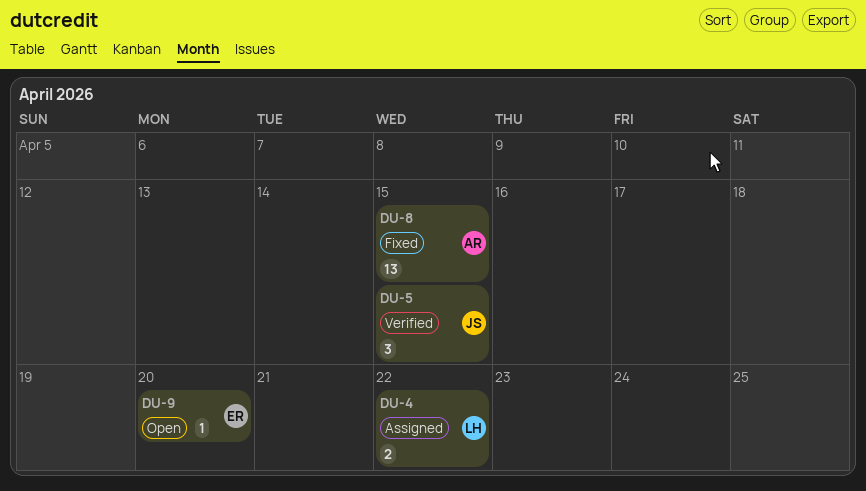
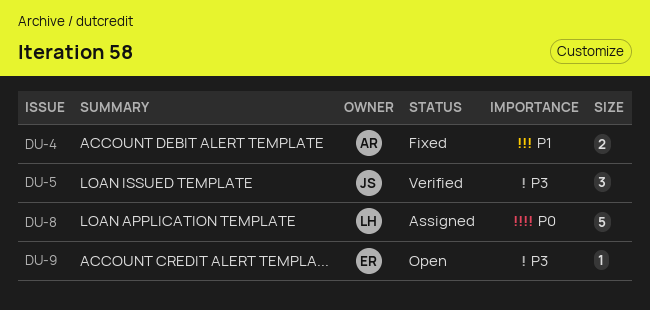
DU-4, status: Assigned -> Fixed
DU-4, owner: LH -> AR
DU-8, status: Fixed -> Assigned
DU-8, owner: AR -> LH
DU-8, estimate: 13 -> 5

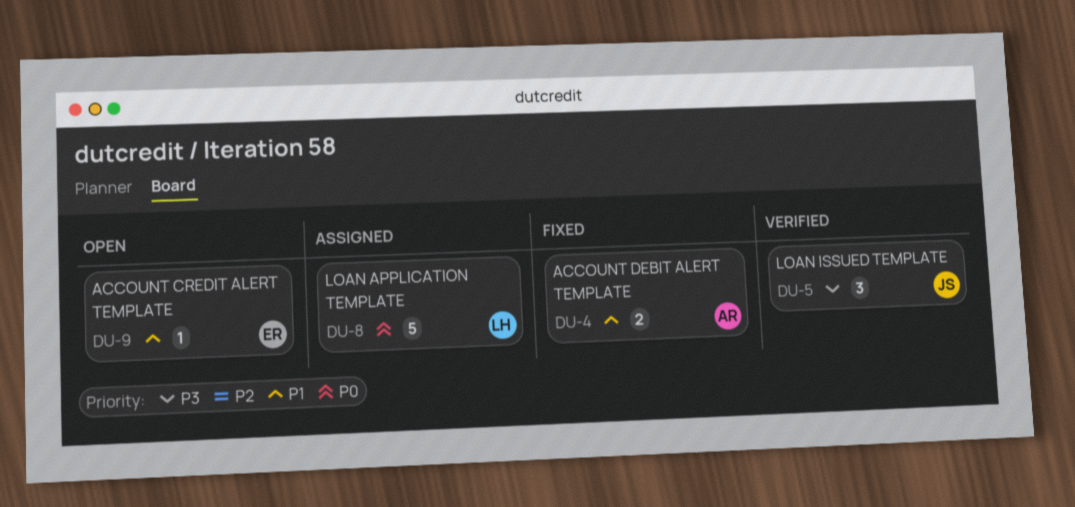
DU-9, priority: P3 -> P1

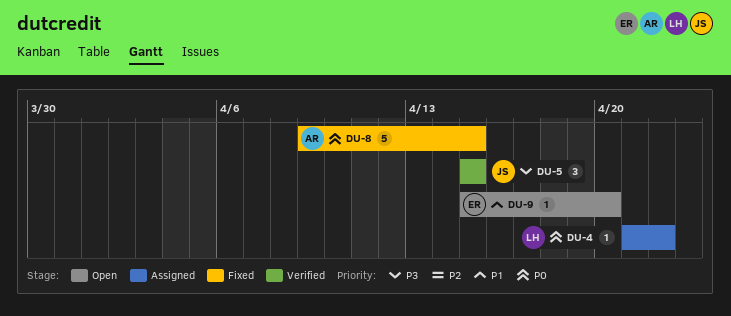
DU-4, status: Fixed -> Assigned
DU-4, owner: AR -> LH
DU-4, priority: P1 -> P0
DU-4, estimate: 2 -> 1
DU-8, status: Assigned -> Fixed
DU-8, owner: LH -> AR

